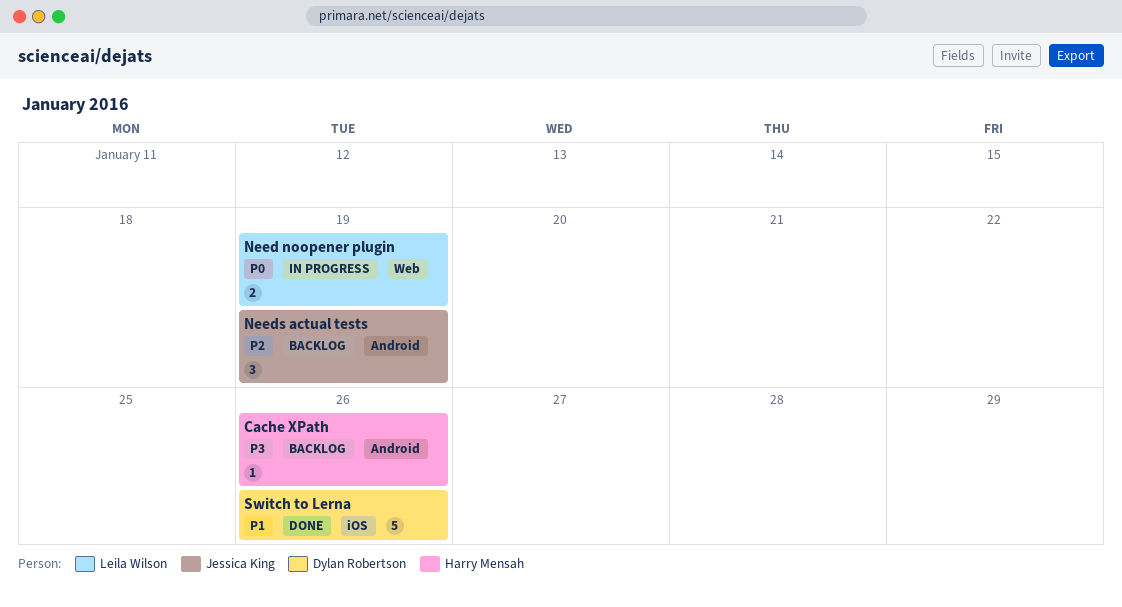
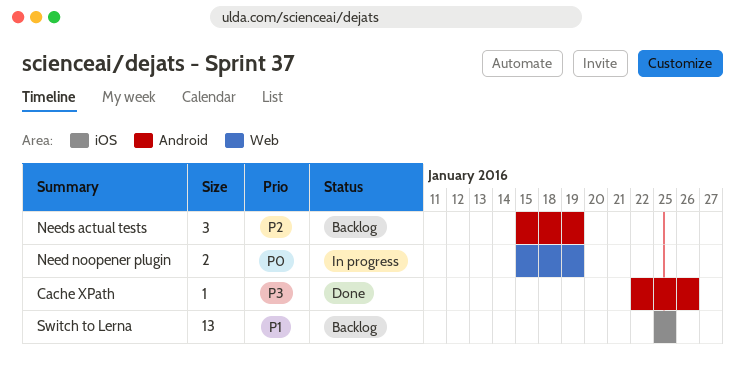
Cache XPath, status: Backlog -> Done
Switch to Lerna, status: Done -> Backlog
Switch to Lerna, estimate: 5 -> 13
Switch to Lerna, due: Jan 26 -> Jan 25

